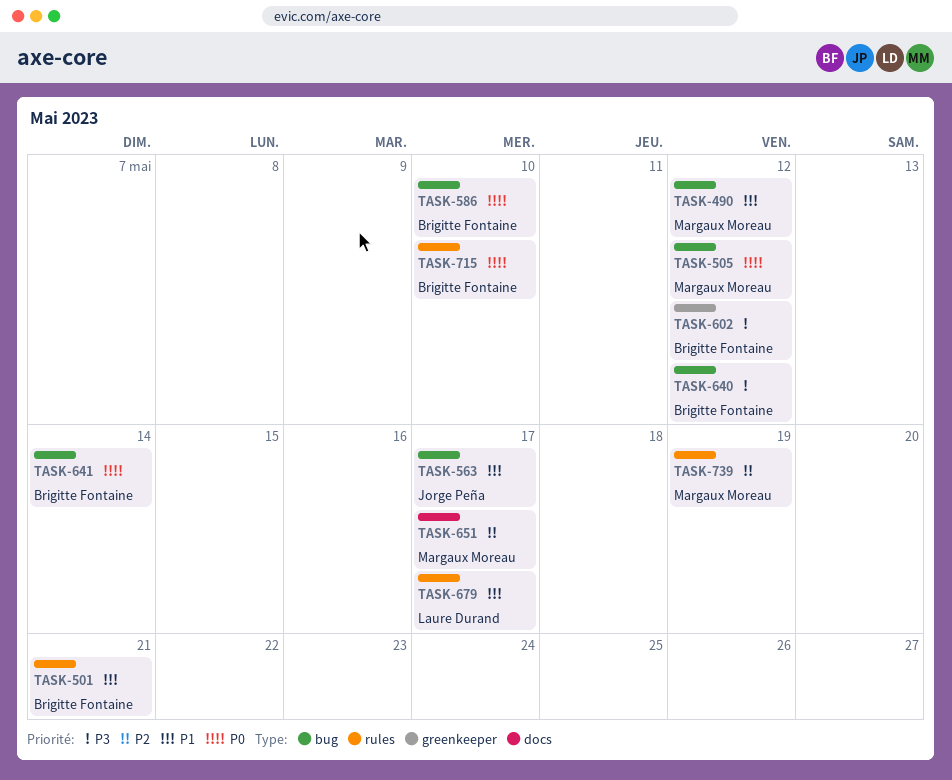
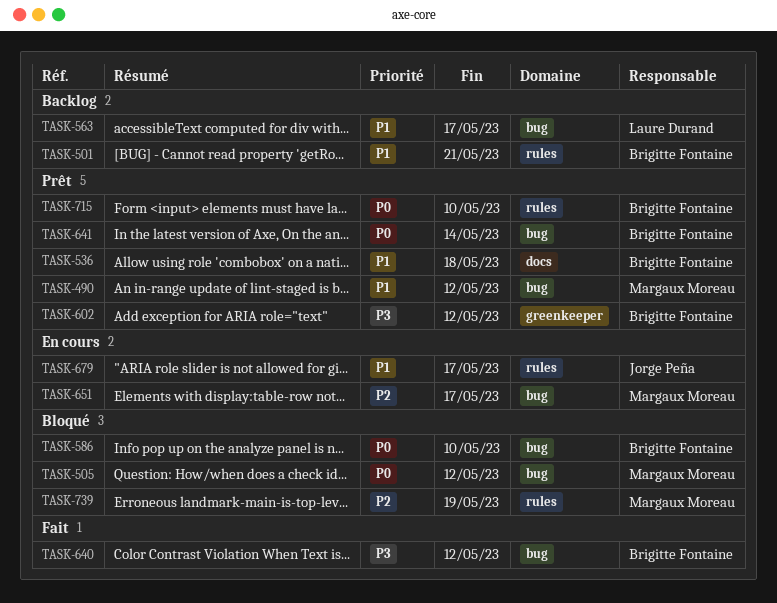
TASK-536: none -> present
TASK-563, owner: Jorge Peña -> Laure Durand
TASK-651, label: docs -> bug
TASK-679, owner: Laure Durand -> Jorge Peña

